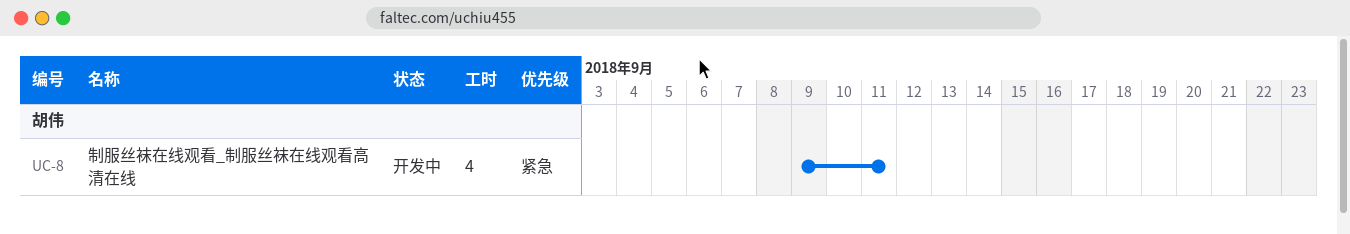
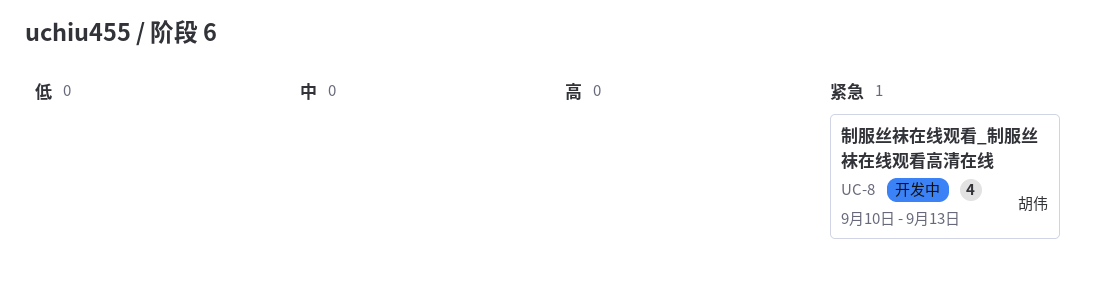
UC-8, start: Sep 9 -> Sep 10
UC-8, due: Sep 11 -> Sep 13

